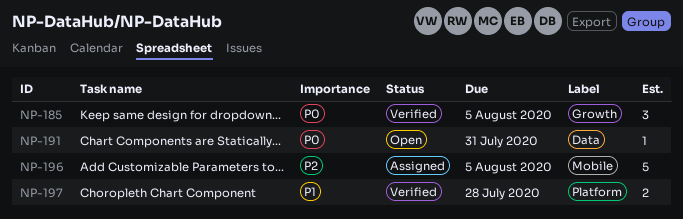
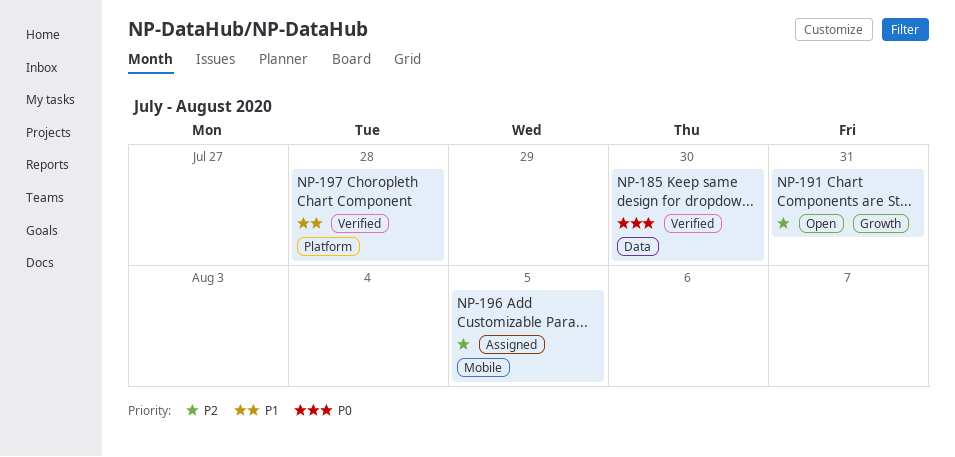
NP-185, label: Growth -> Data
NP-185, due: Aug 5 -> Jul 30
NP-191, priority: P0 -> P2
NP-191, label: Data -> Growth

